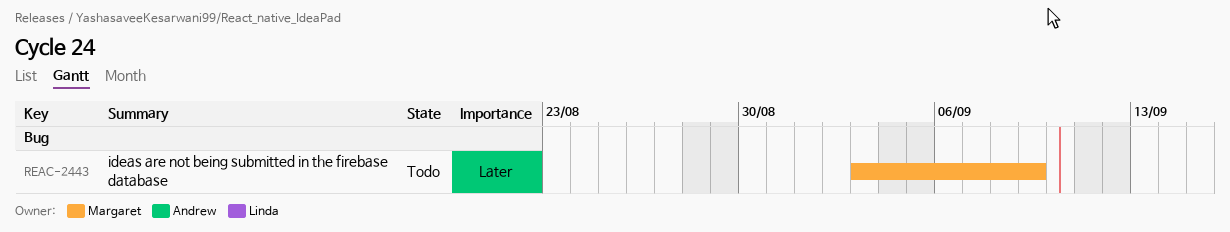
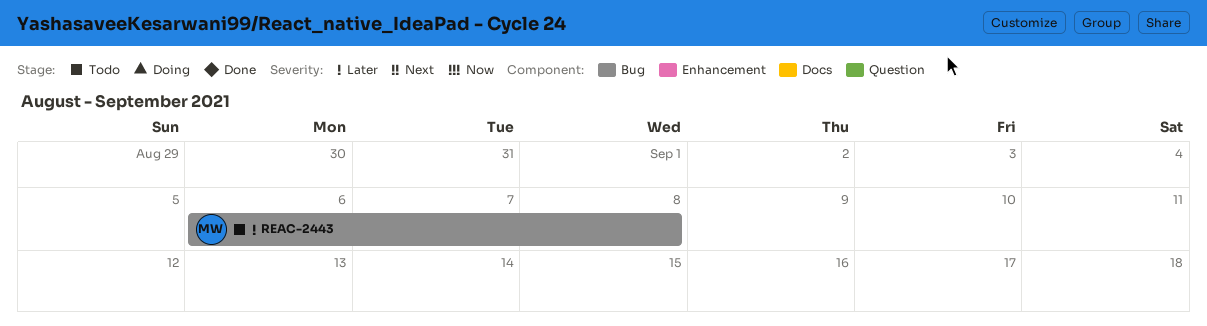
REAC-2443, start: Sep 3 -> Sep 6
REAC-2443, due: Sep 9 -> Sep 8

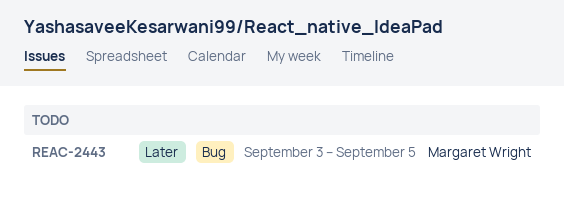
REAC-2443, start: Sep 6 -> Sep 3
REAC-2443, due: Sep 8 -> Sep 5

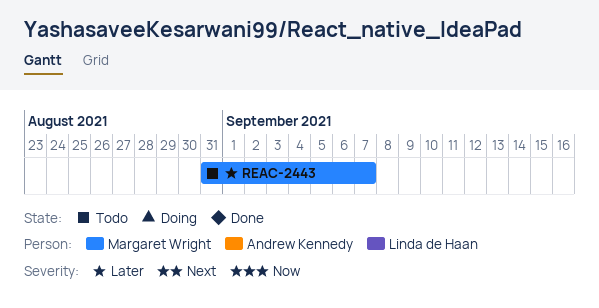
REAC-2443, start: Sep 3 -> Aug 31
REAC-2443, due: Sep 5 -> Sep 7

